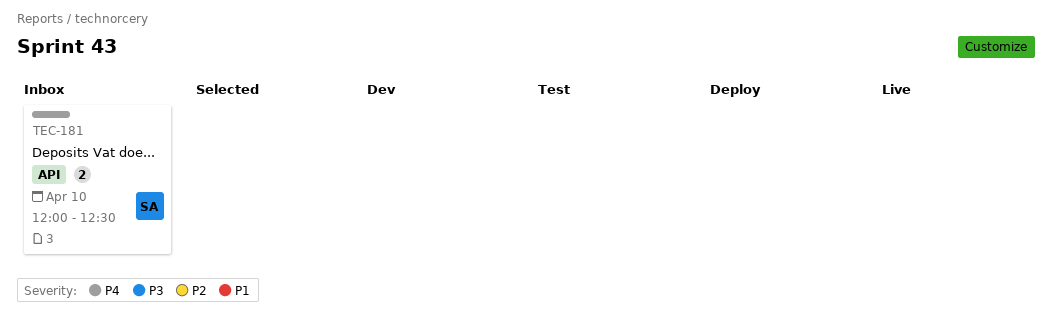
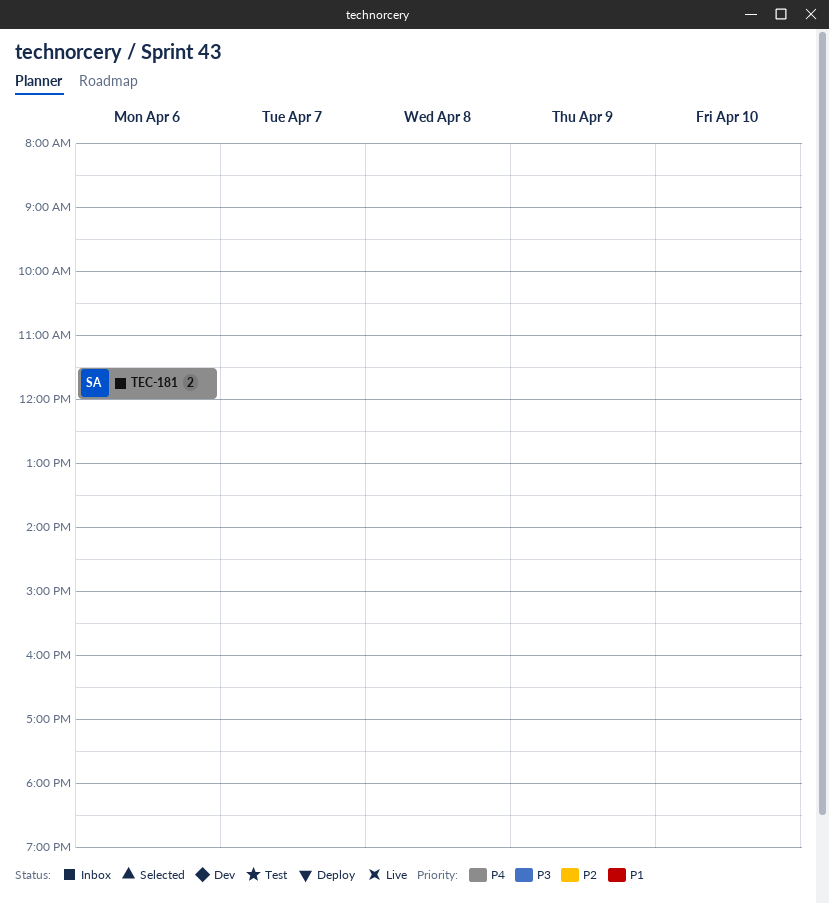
TEC-181, day: Apr 10 -> Apr 6
TEC-181, begins: 12:00 -> 11:30
TEC-181, ends: 12:30 -> 12:00

